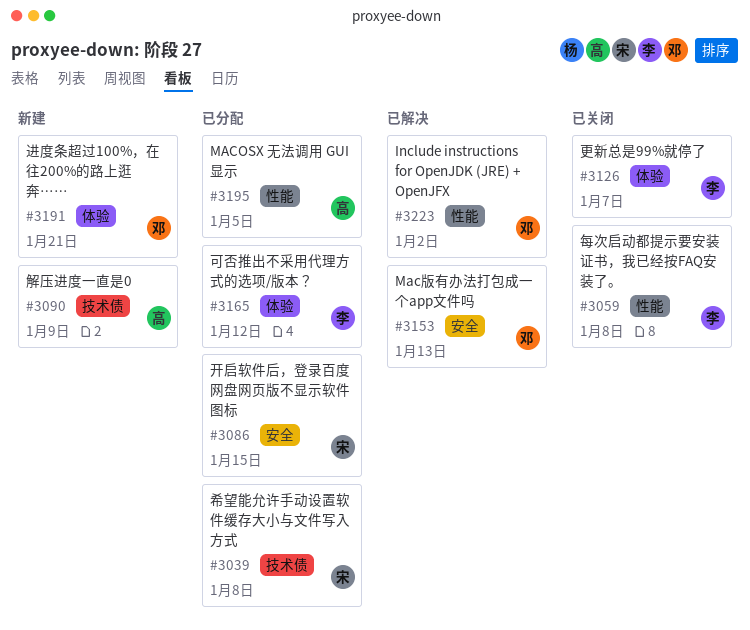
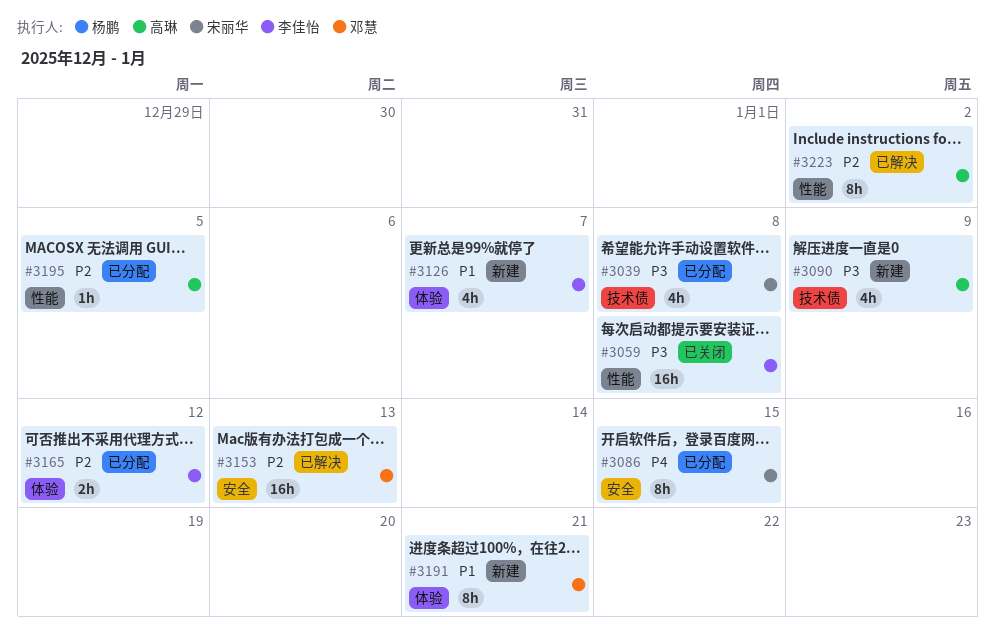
#3126, status: 已关闭 -> 新建
#3223, owner: 邓慧 -> 高琳

